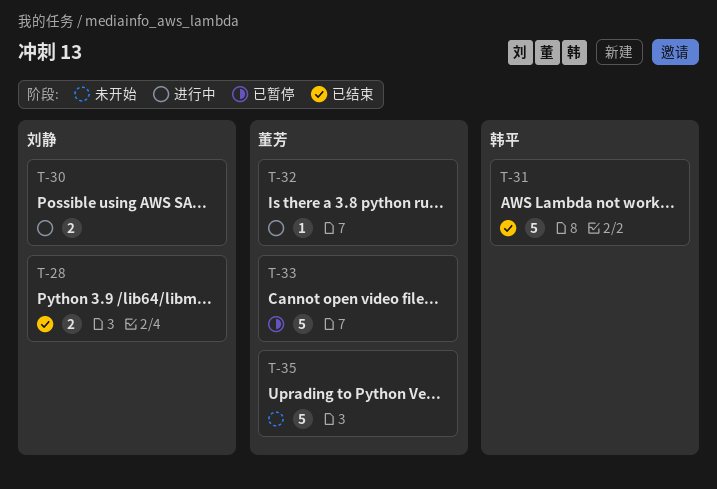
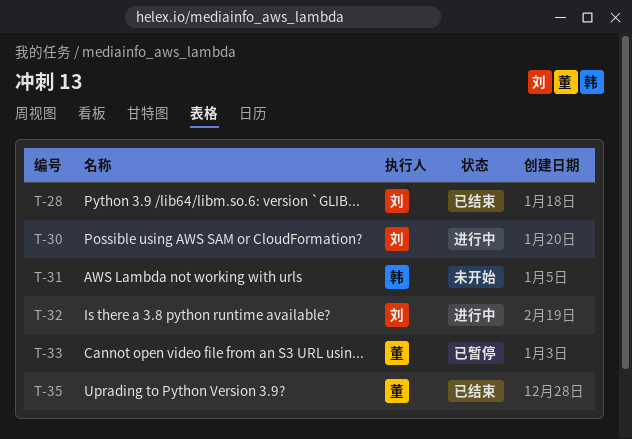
T-31, status: 已结束 -> 未开始
T-32, owner: 董芳 -> 刘静
T-35, status: 未开始 -> 已结束

